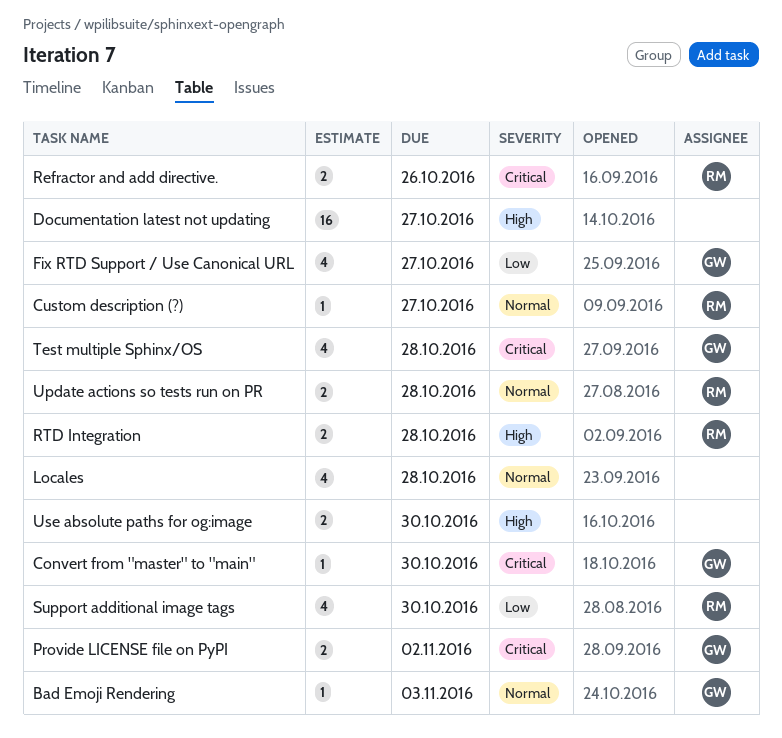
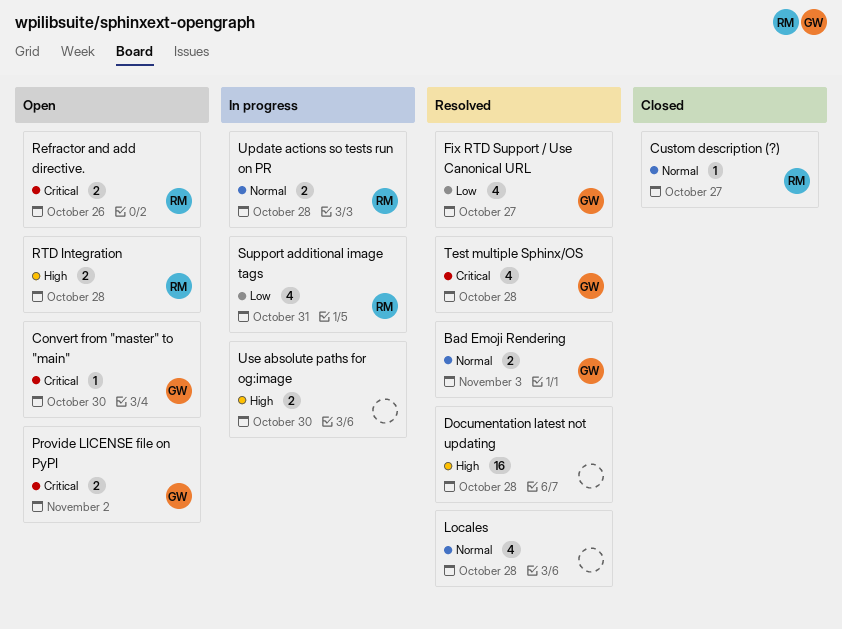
Bad Emoji Rendering, estimate: 1 -> 2
Documentation latest not updating, due: Oct 27 -> Oct 28
Support additional image tags, due: Oct 30 -> Oct 31

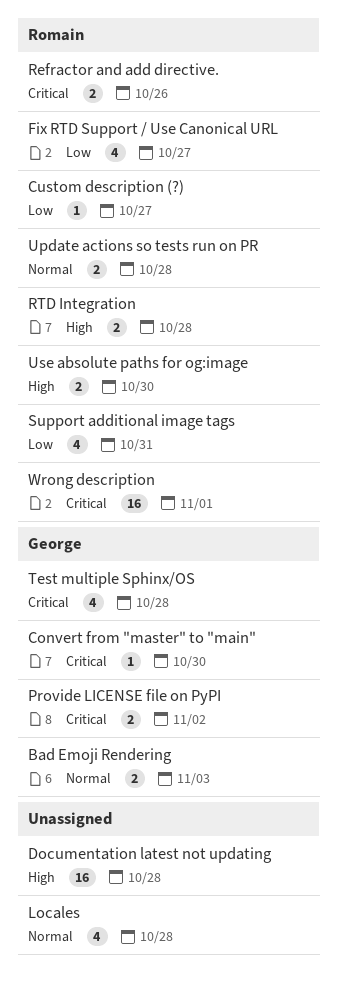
Custom description (?), priority: Normal -> Low
Fix RTD Support / Use Canonical URL, owner: George -> Romain
Use absolute paths for og:image, owner: none -> Romain
Wrong description: none -> present

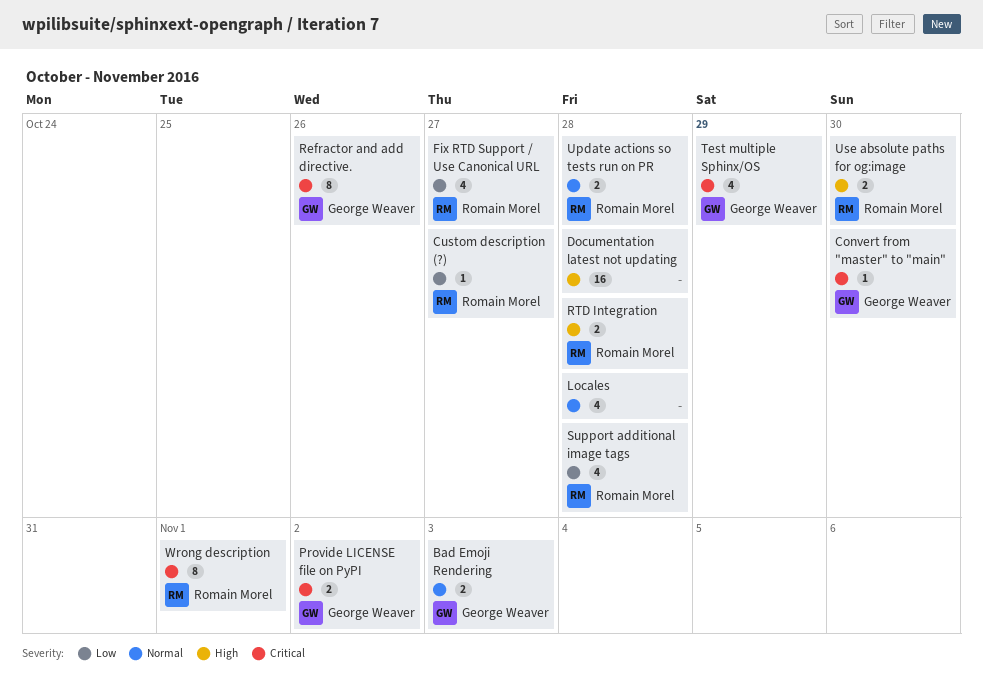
Refractor and add directive., owner: Romain Morel -> George Weaver
Refractor and add directive., estimate: 2 -> 8
Support additional image tags, due: Oct 31 -> Oct 28
Test multiple Sphinx/OS, due: Oct 28 -> Oct 29
Wrong description, estimate: 16 -> 8

